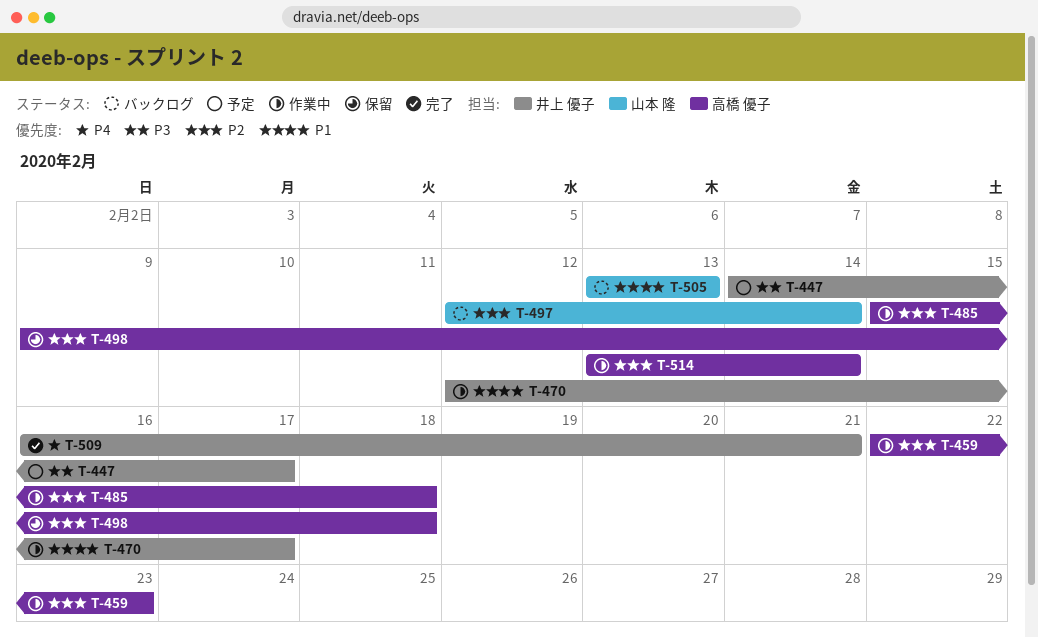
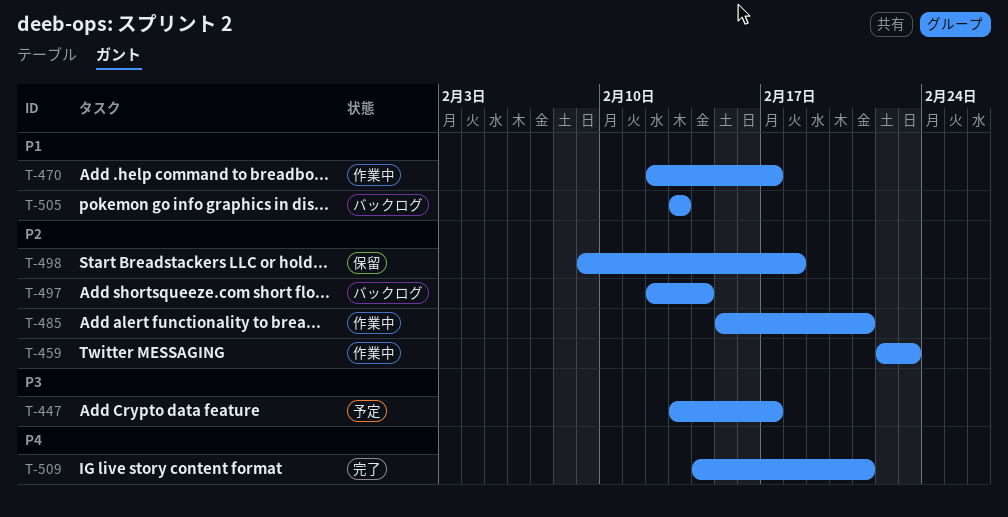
T-447, start: Feb 14 -> Feb 13
T-485, due: Feb 18 -> Feb 21
T-509, start: Feb 16 -> Feb 14
T-514: present -> none

